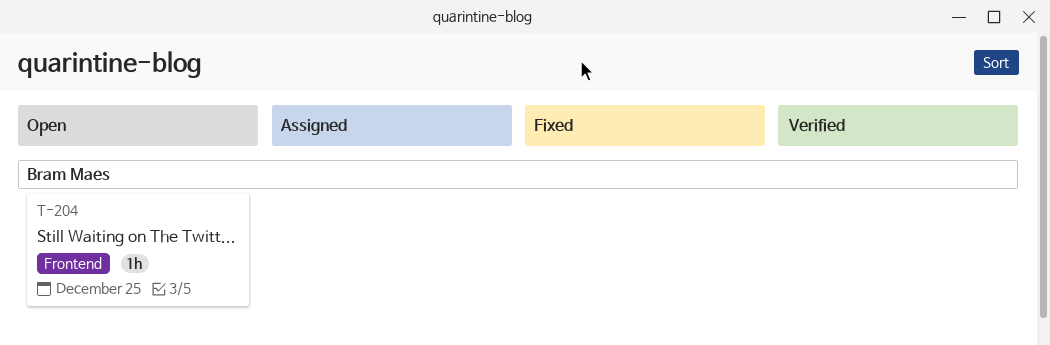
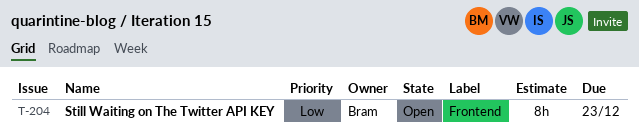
T-204, estimate: 1h -> 8h
T-204, due: Dec 25 -> Dec 23

